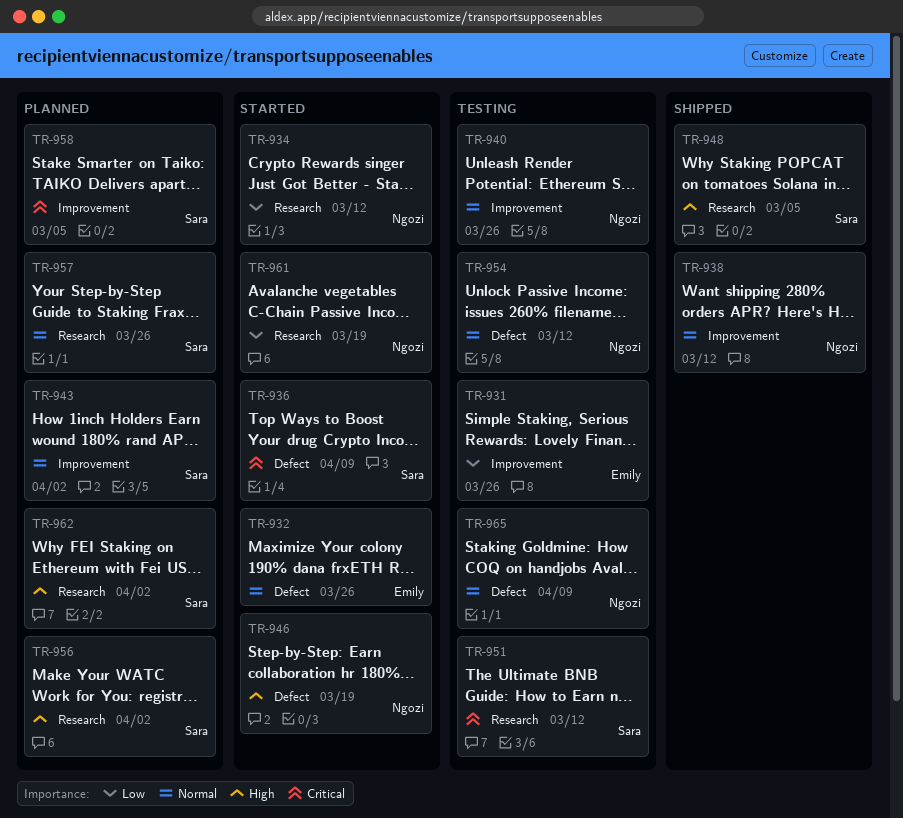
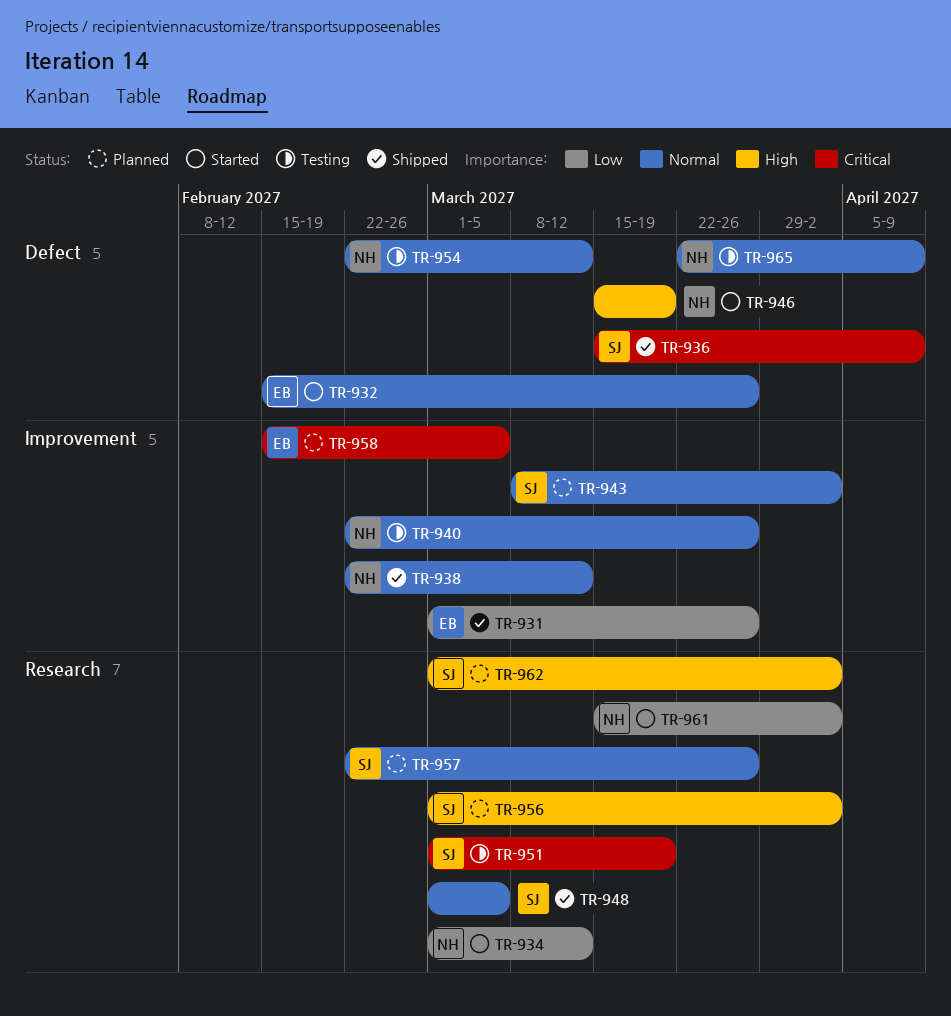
TR-931, status: Testing -> Shipped
TR-936, status: Started -> Shipped
TR-948, priority: High -> Normal
TR-951, due: Mar 12 -> Mar 19
TR-958, owner: Sara -> Emily
TR-961, due: Mar 19 -> Apr 2

